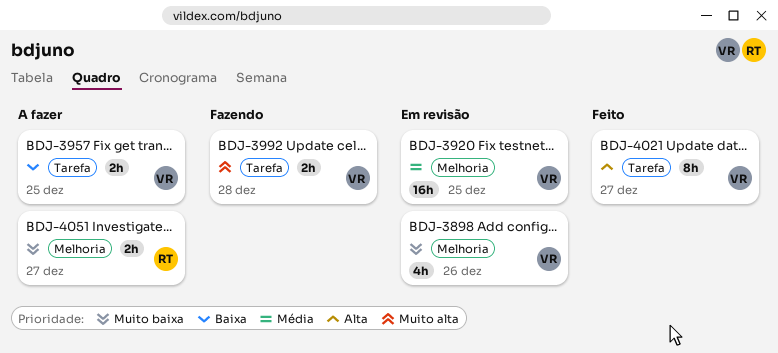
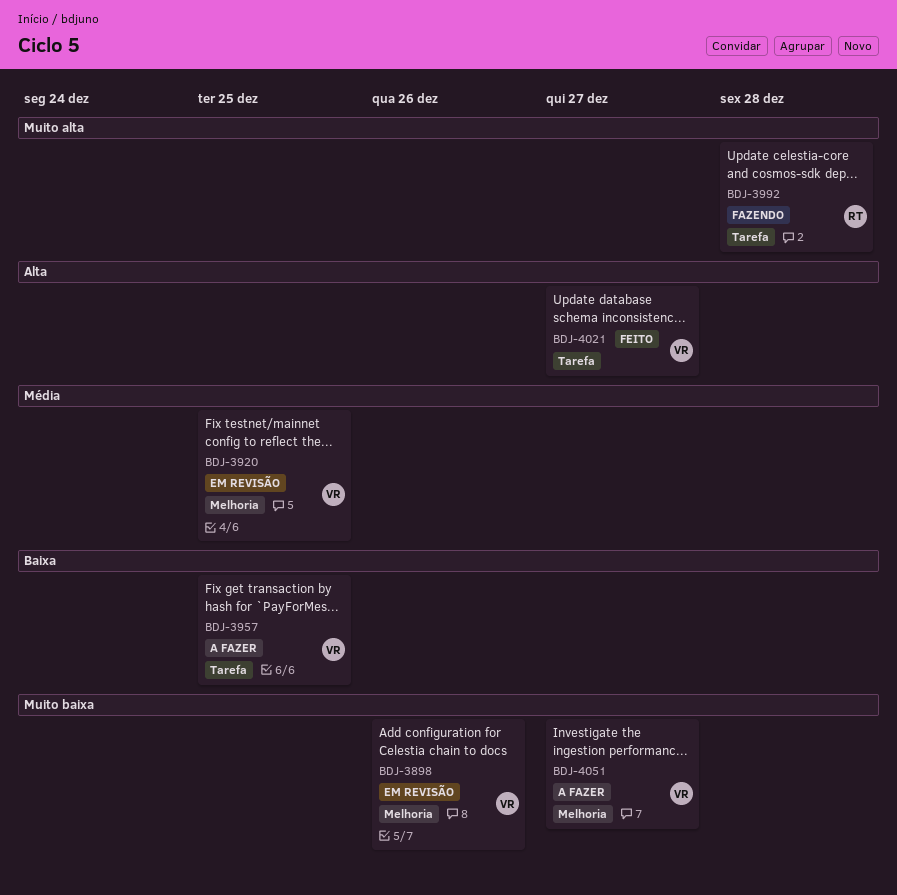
BDJ-3992, owner: VR -> RT
BDJ-4051, owner: RT -> VR

